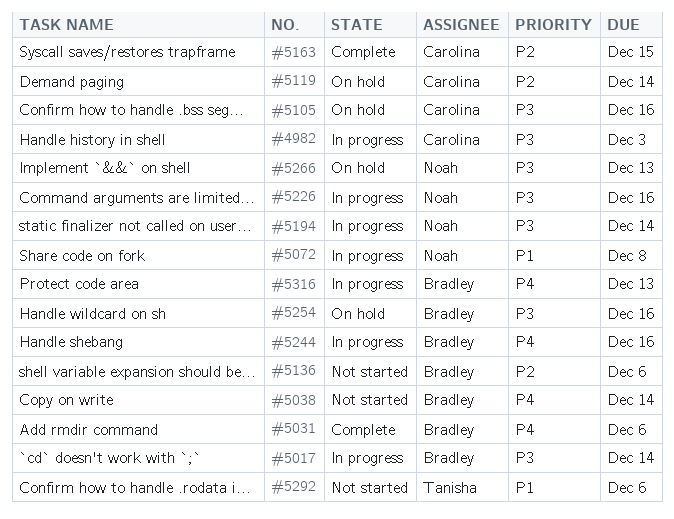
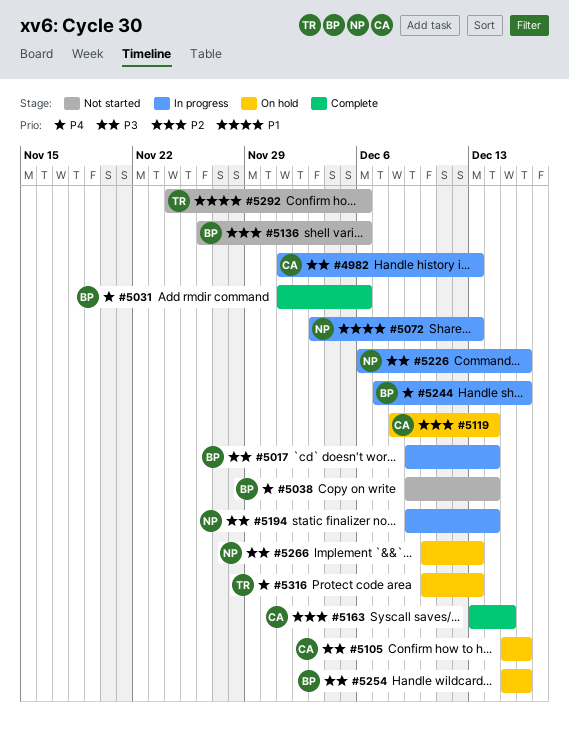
#4982, due: Dec 3 -> Dec 13
#5072, due: Dec 8 -> Dec 13
#5316, status: In progress -> On hold
#5316, owner: Bradley -> Tanisha

